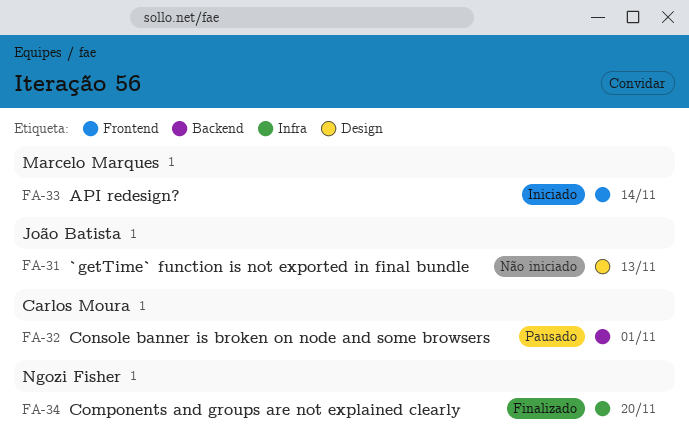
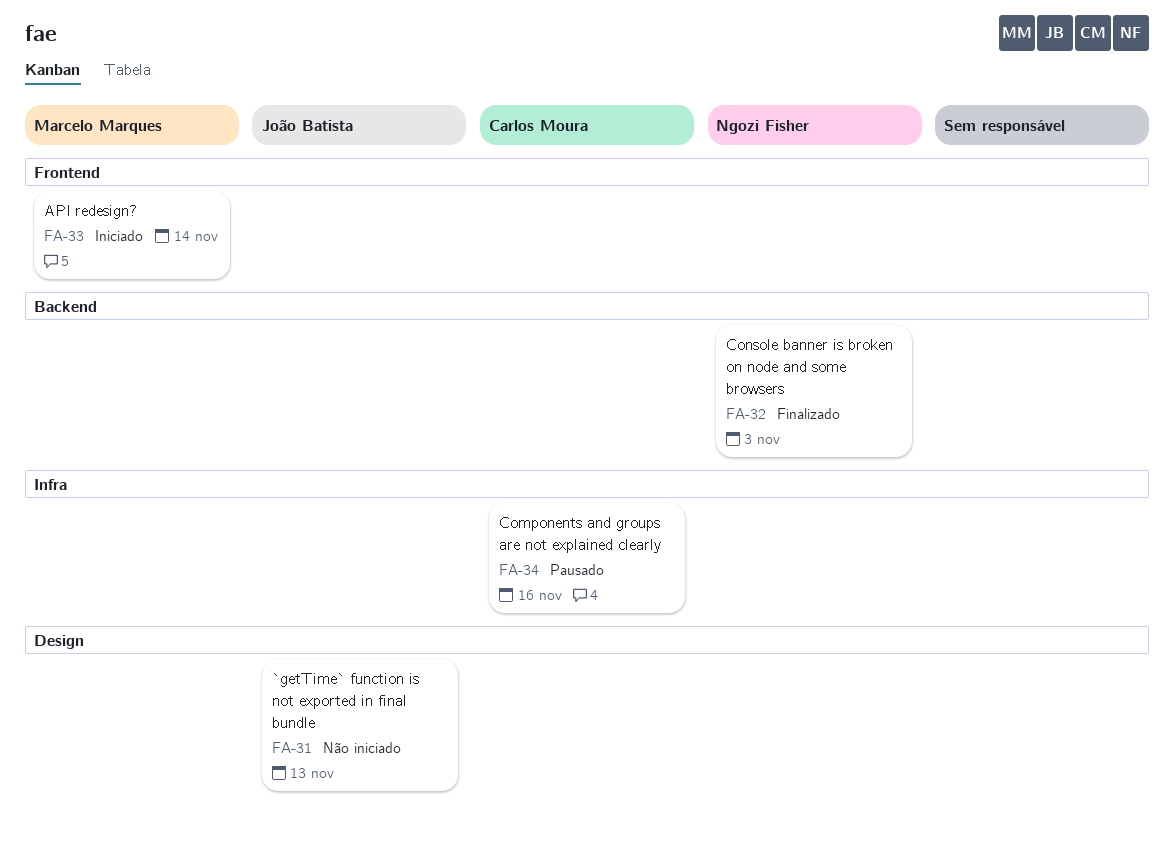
FA-32, status: Pausado -> Finalizado
FA-32, owner: Carlos Moura -> Ngozi Fisher
FA-32, due: Nov 1 -> Nov 3
FA-34, status: Finalizado -> Pausado
FA-34, owner: Ngozi Fisher -> Carlos Moura
FA-34, due: Nov 20 -> Nov 16

